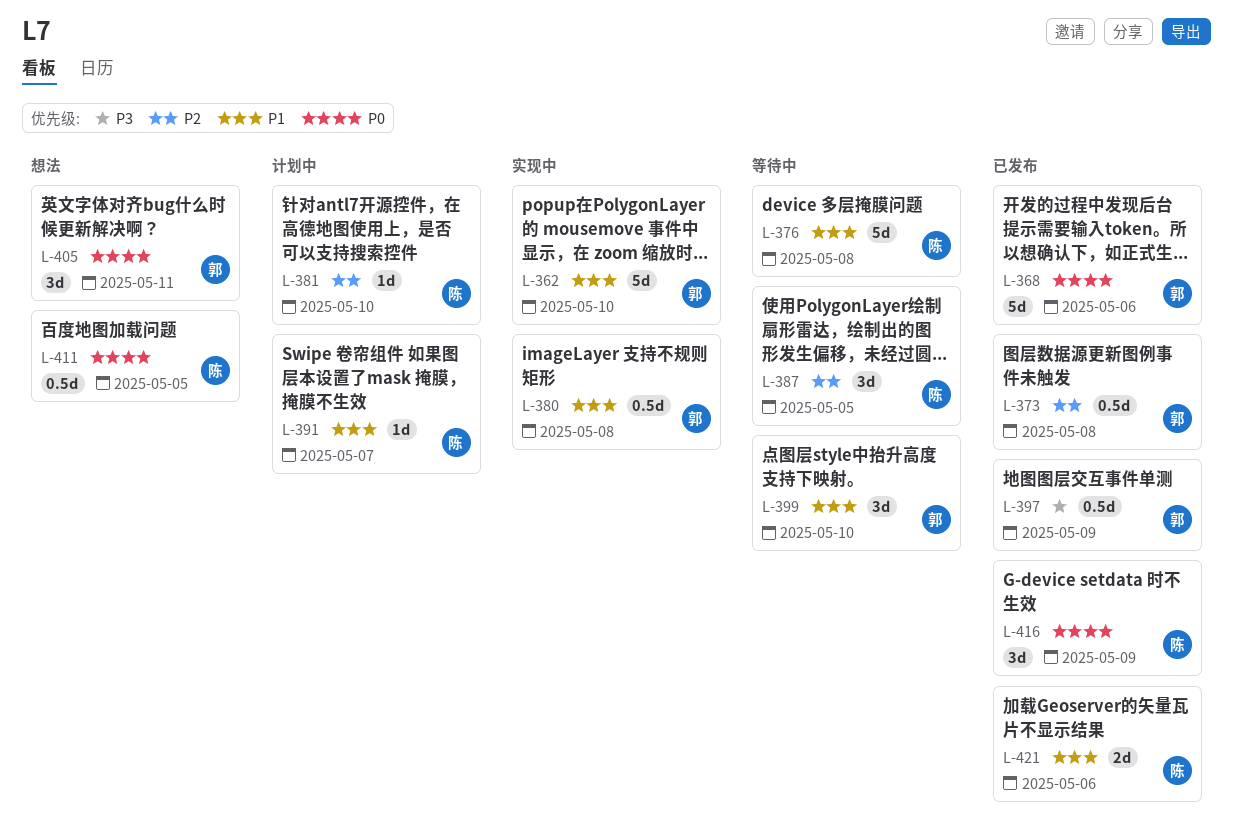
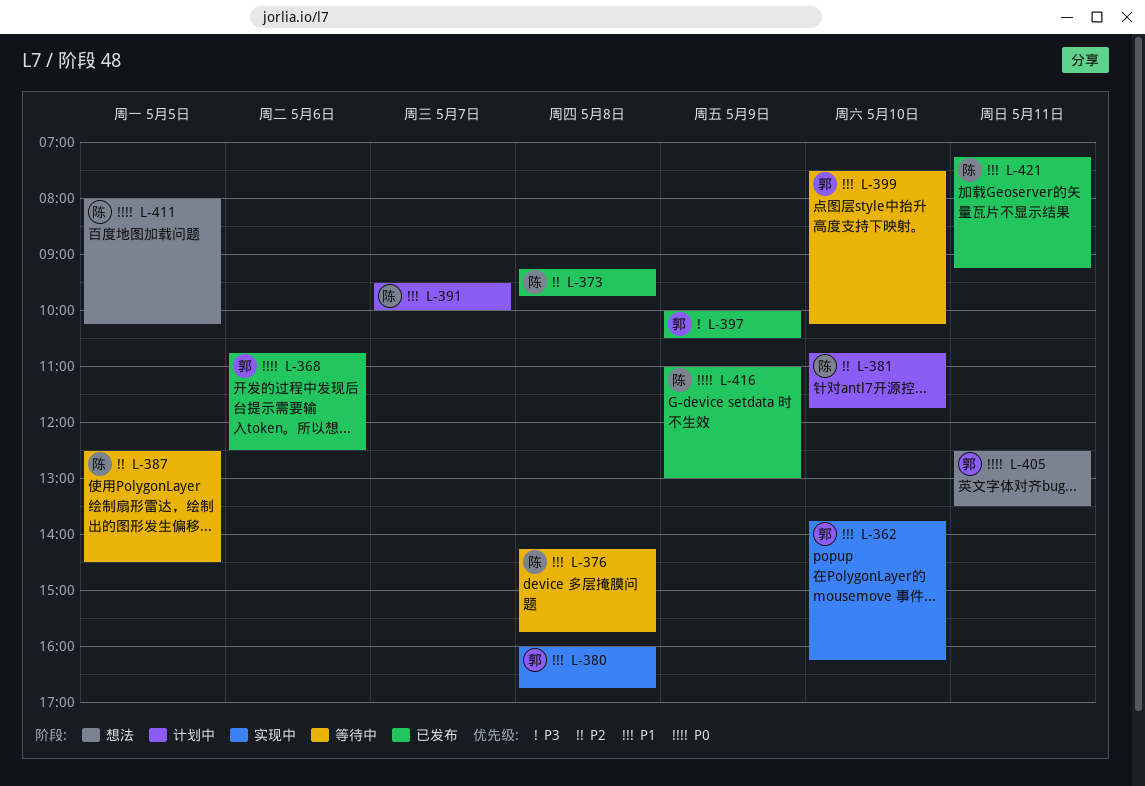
L-373, owner: 郭 -> 陈
L-421, day: May 6 -> May 11

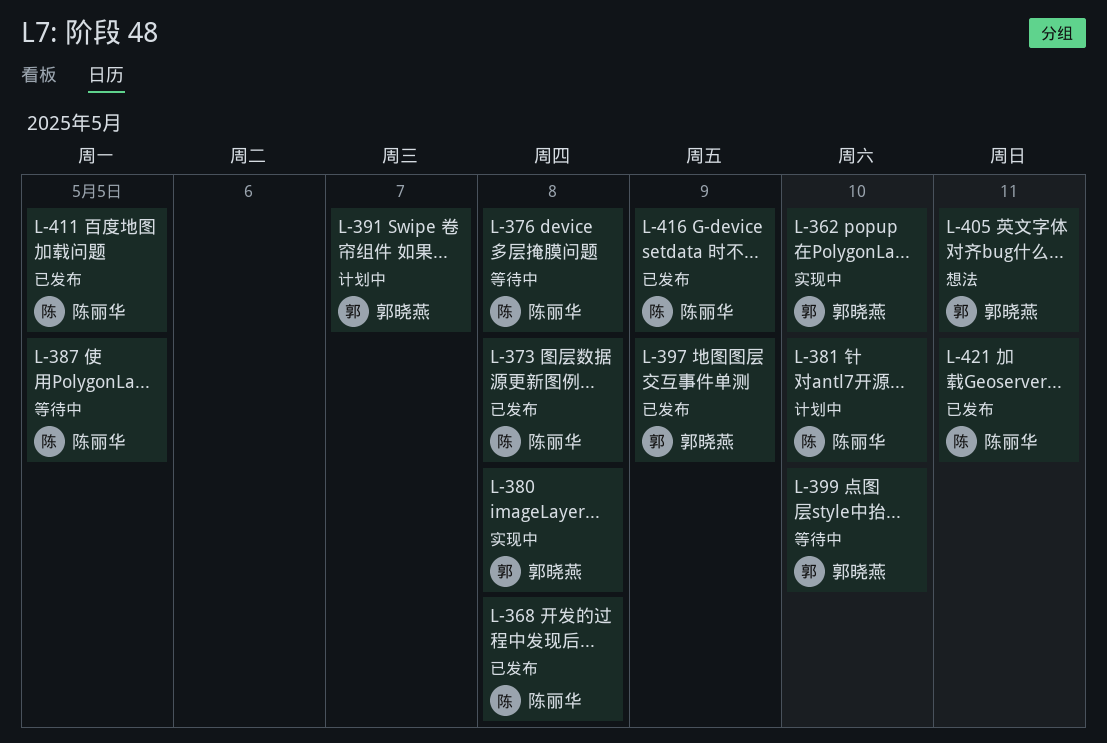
L-368, owner: 郭晓燕 -> 陈丽华
L-368, day: May 6 -> May 8
L-391, owner: 陈丽华 -> 郭晓燕
L-411, status: 想法 -> 已发布

